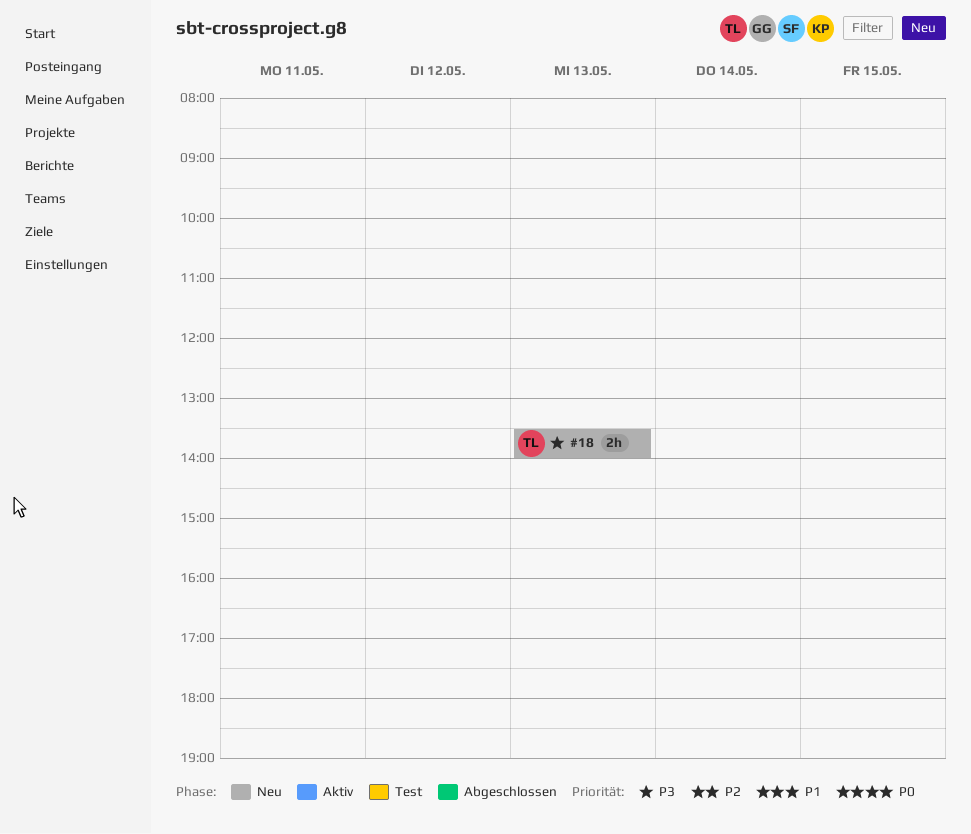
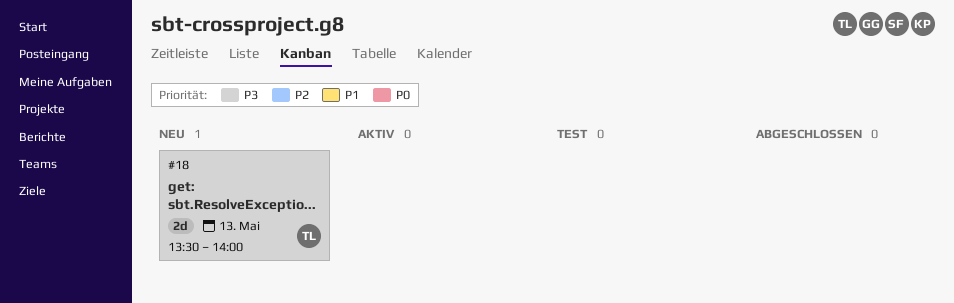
#18, estimate: 2h -> 2d

